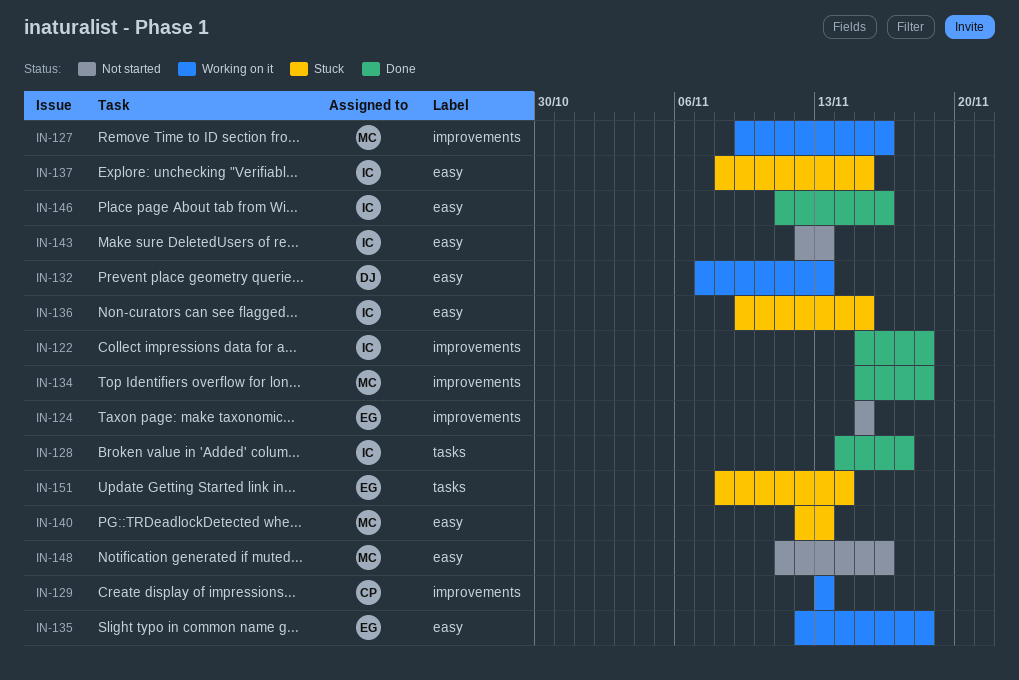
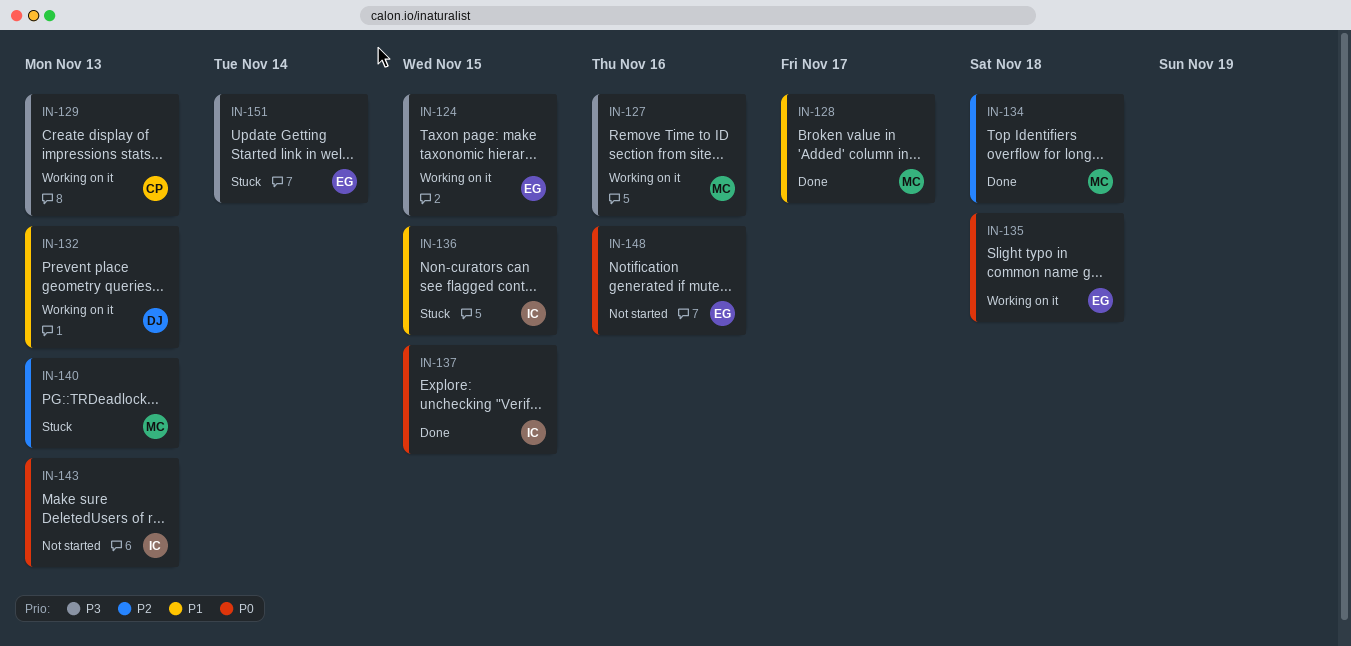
IN-122: present -> none
IN-124, status: Not started -> Working on it
IN-128, owner: IC -> MC
IN-137, status: Stuck -> Done
IN-146: present -> none
IN-148, owner: MC -> EG

